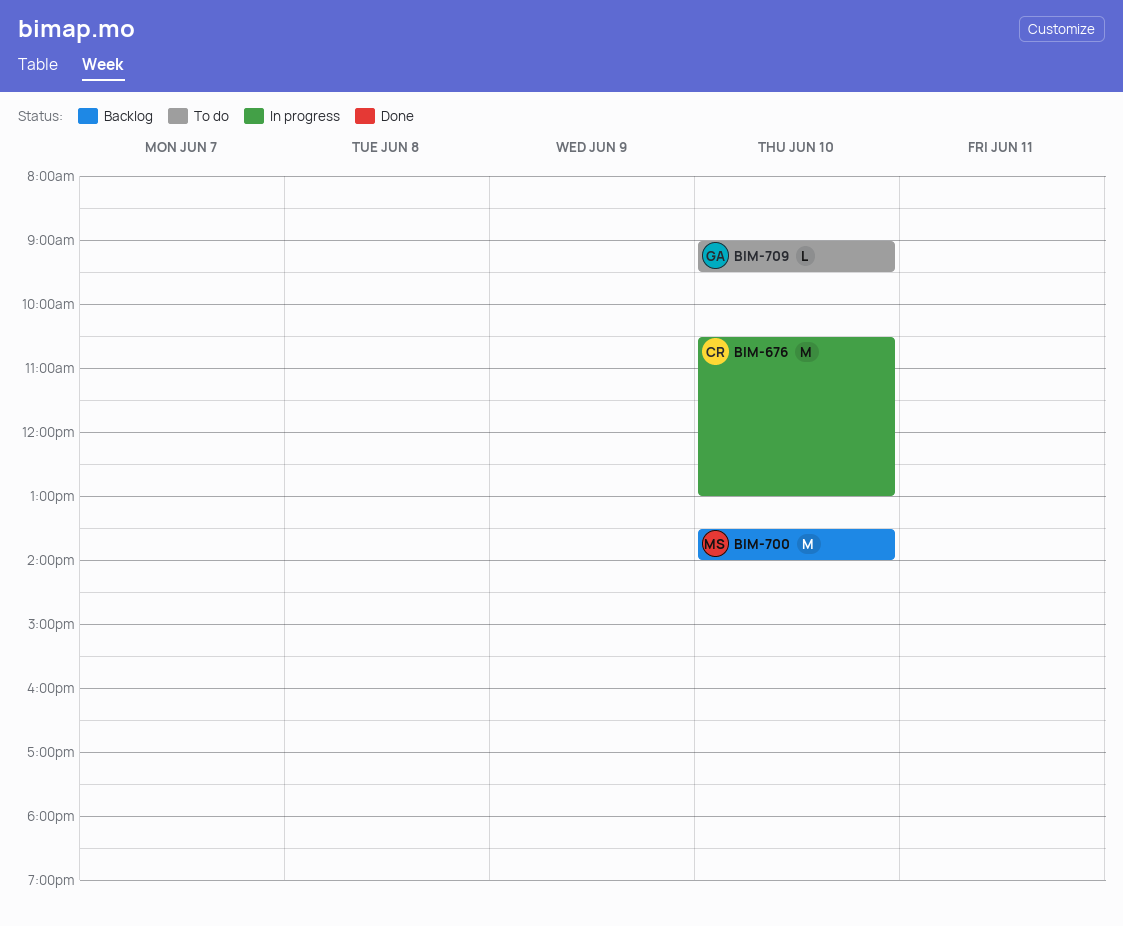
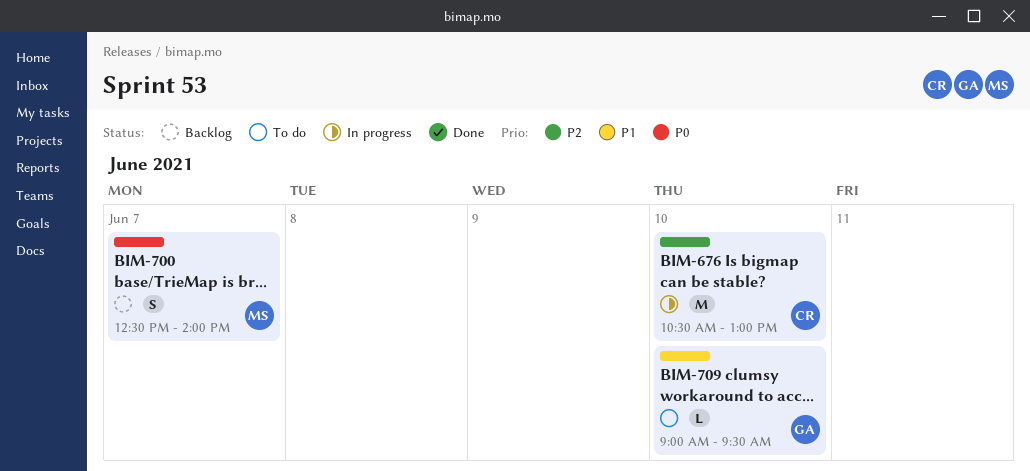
BIM-700, estimate: M -> S
BIM-700, day: Jun 10 -> Jun 7
BIM-700, begins: 13:30 -> 12:30

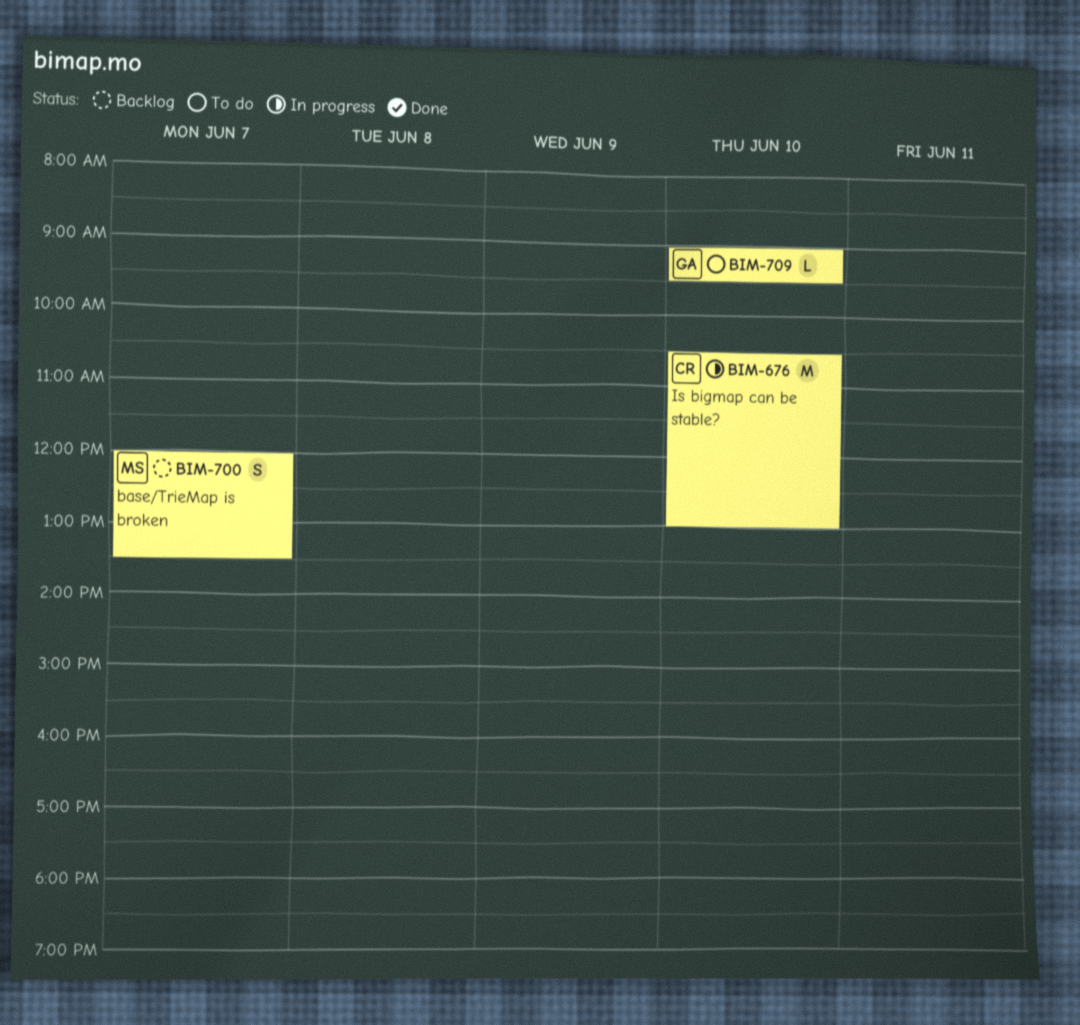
BIM-700, begins: 12:30 -> 12:00
BIM-700, ends: 14:00 -> 13:30

